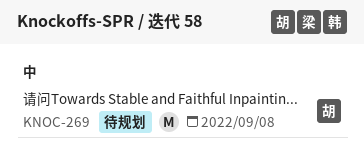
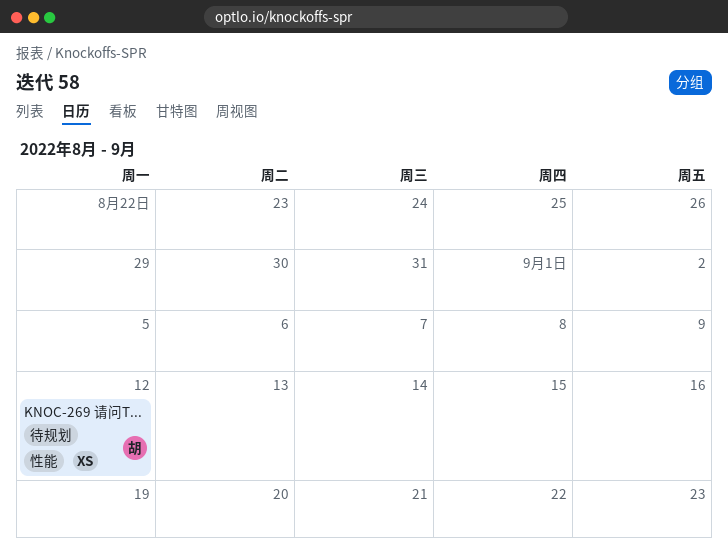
KNOC-269, estimate: M -> XS
KNOC-269, due: Sep 8 -> Sep 12

